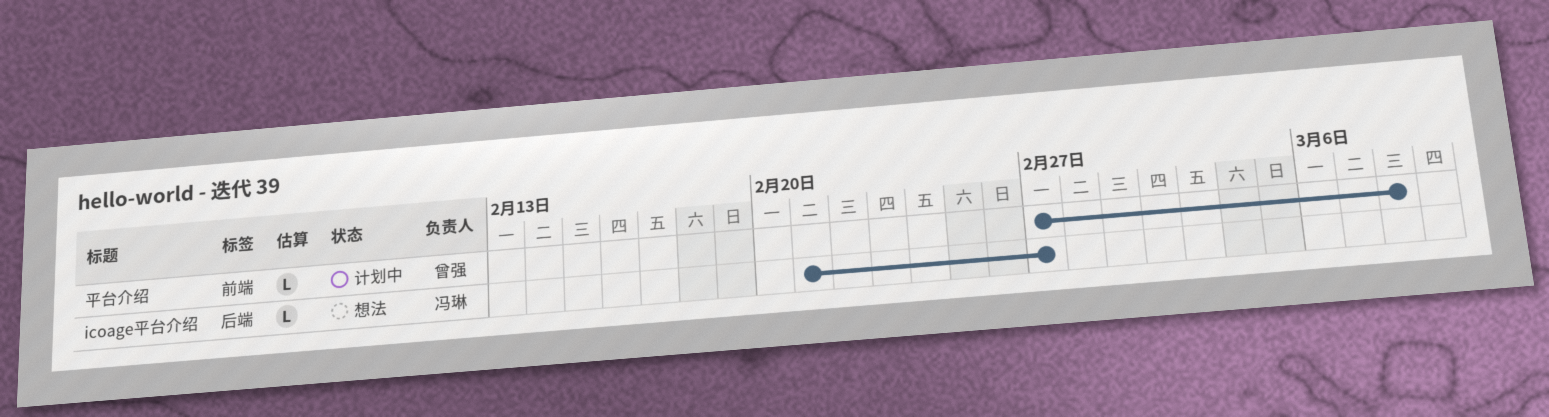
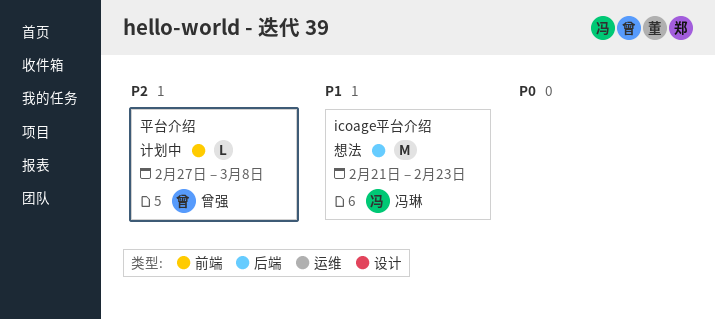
icoage平台介绍, estimate: L -> M
icoage平台介绍, due: Feb 27 -> Feb 23

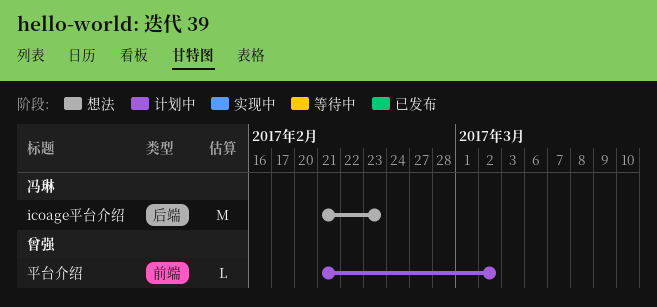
平台介绍, start: Feb 27 -> Feb 21
平台介绍, due: Mar 8 -> Mar 2

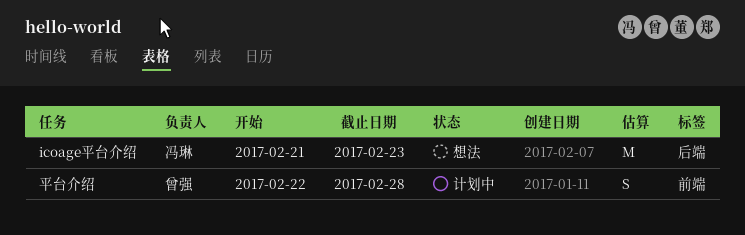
平台介绍, estimate: L -> S
平台介绍, start: Feb 21 -> Feb 22
平台介绍, due: Mar 2 -> Feb 28

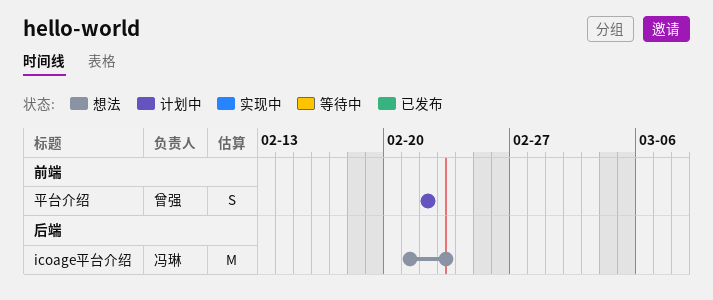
平台介绍, due: Feb 28 -> Feb 22

